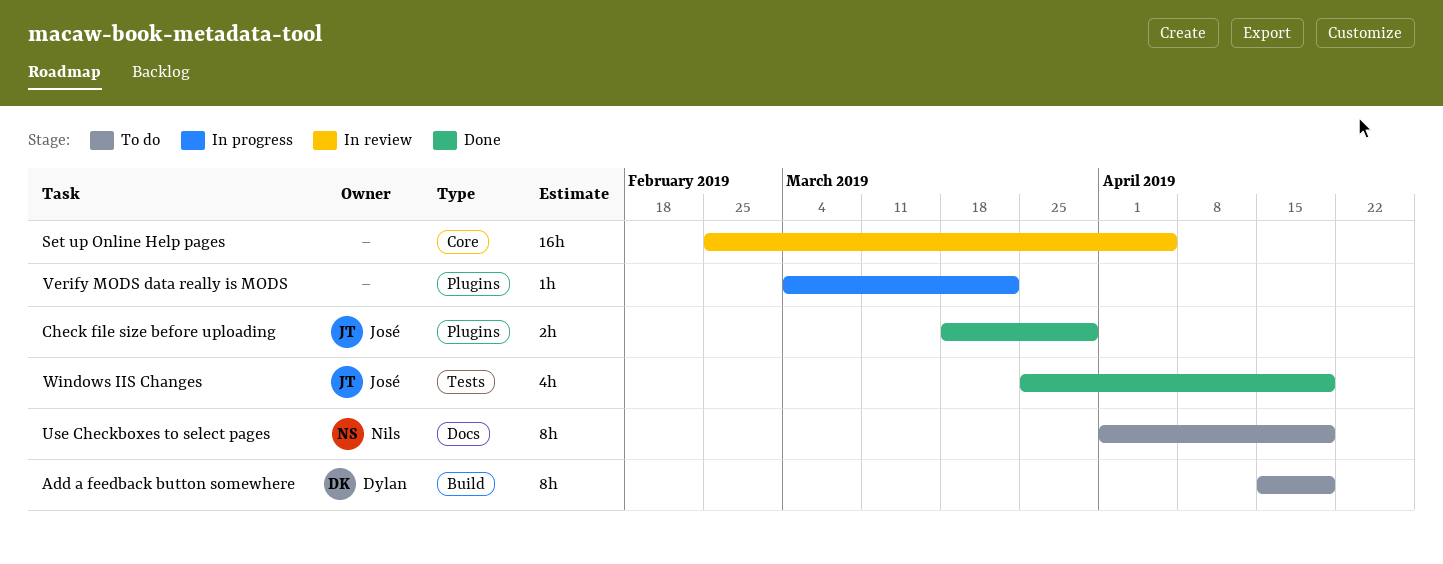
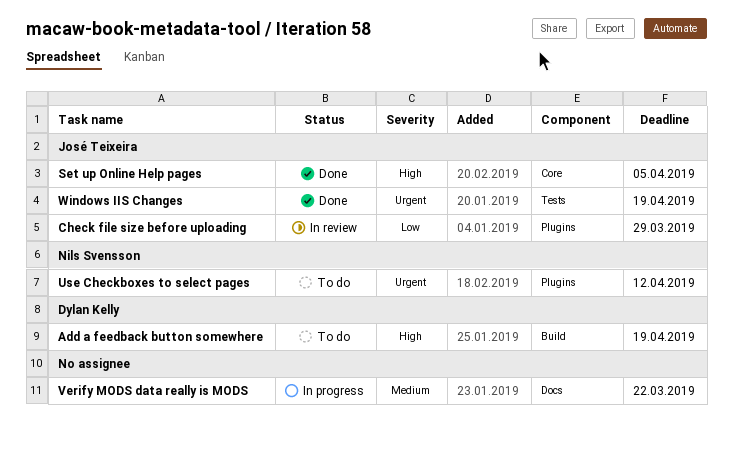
Check file size before uploading, status: Done -> In review
Set up Online Help pages, status: In review -> Done
Set up Online Help pages, owner: none -> José Teixeira
Use Checkboxes to select pages, label: Docs -> Plugins
Use Checkboxes to select pages, due: Apr 19 -> Apr 12
Verify MODS data really is MODS, label: Plugins -> Docs

